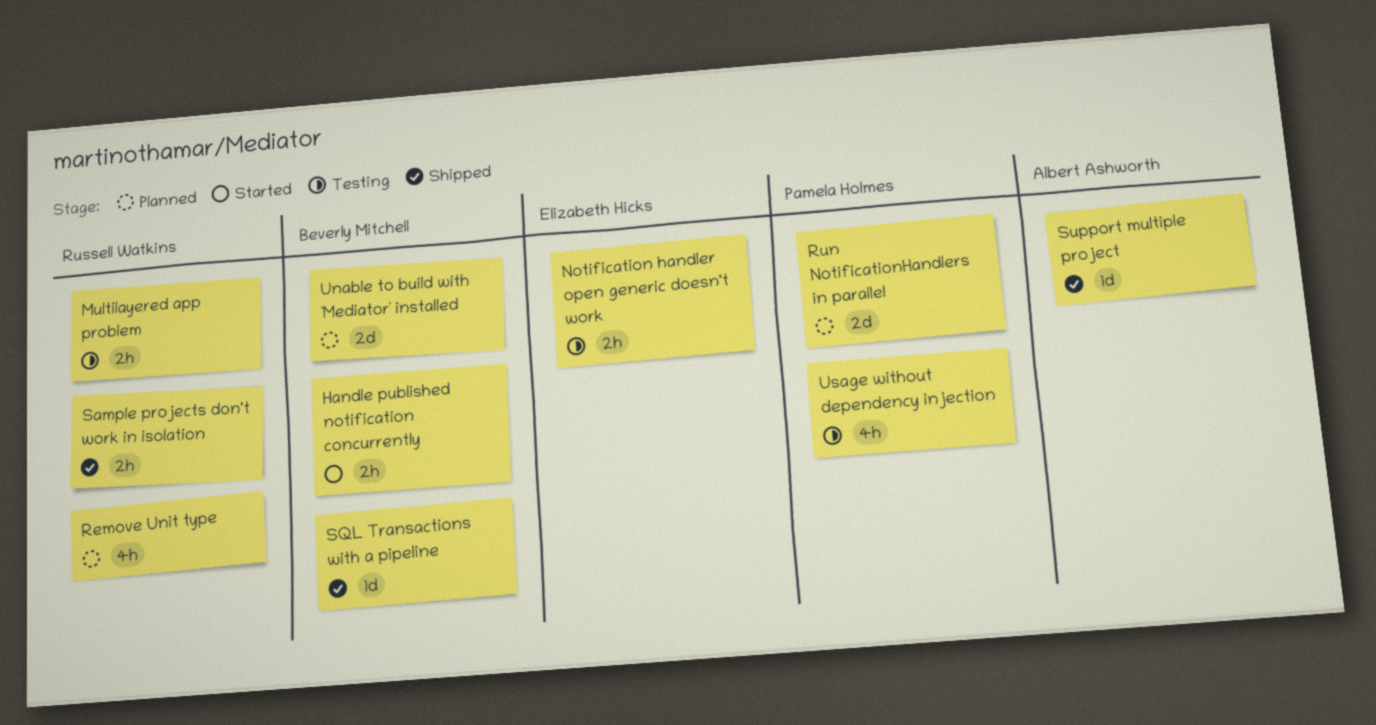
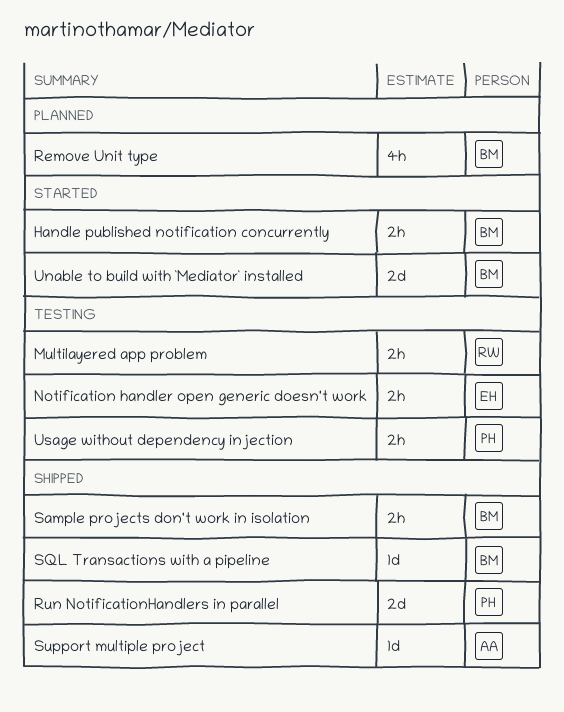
Remove Unit type, owner: Russell Watkins -> Beverly Mitchell
Run NotificationHandlers in parallel, status: Planned -> Shipped
Sample projects don't work in isolation, owner: Russell Watkins -> Beverly Mitchell
Unable to build with `Mediator` installed, status: Planned -> Started
Usage without dependency injection, estimate: 4h -> 2h

